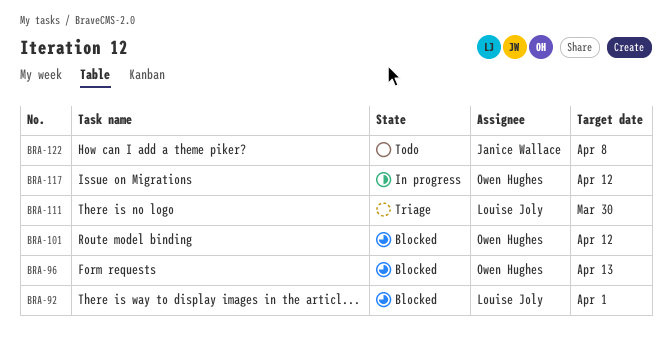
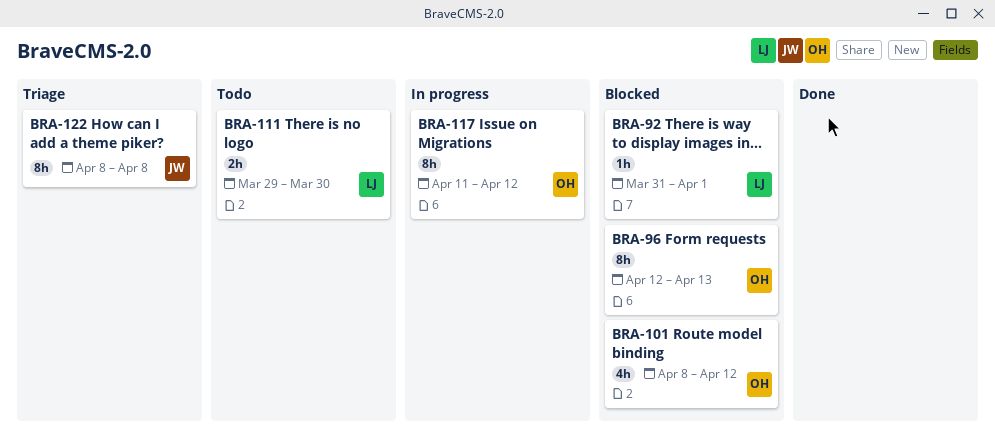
BRA-111, status: Triage -> Todo
BRA-122, status: Todo -> Triage

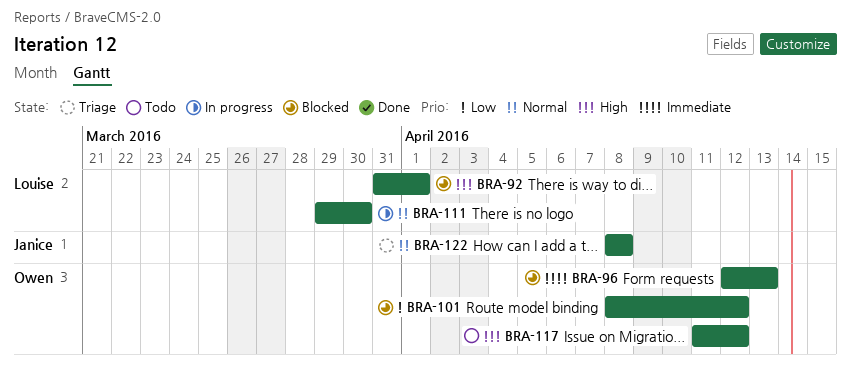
BRA-111, status: Todo -> In progress
BRA-117, status: In progress -> Todo

